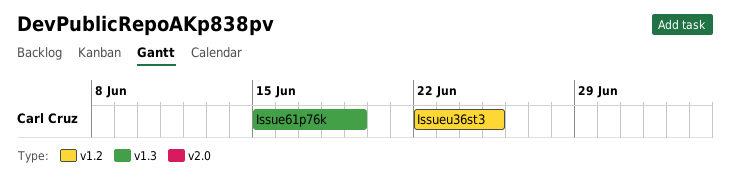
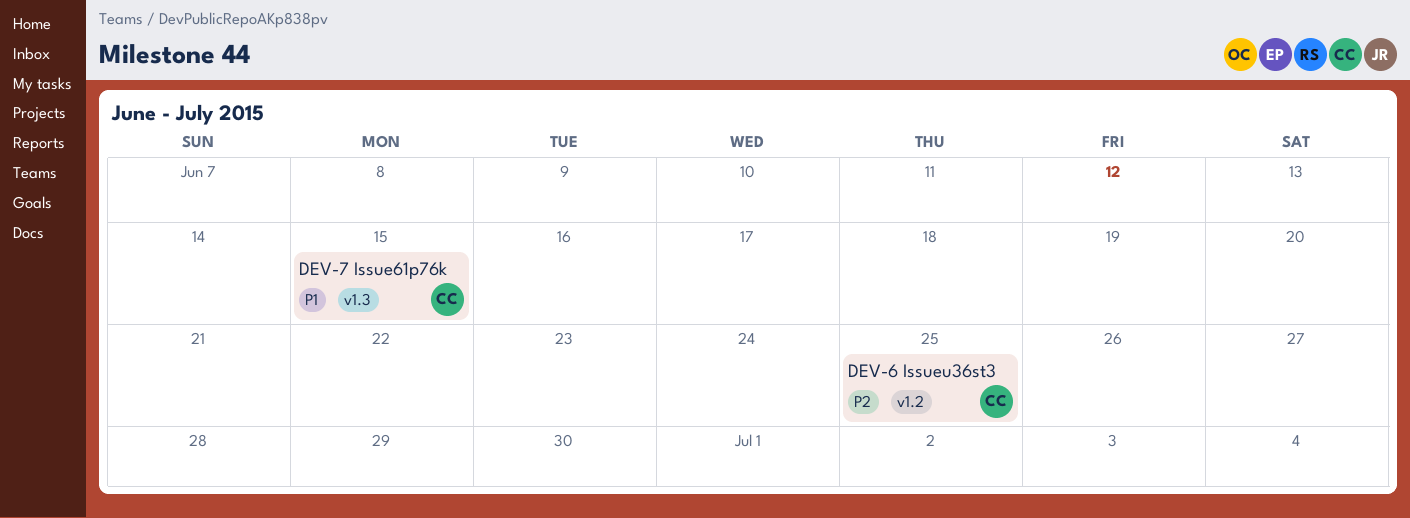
Issue61p76k, due: Jun 19 -> Jun 15

